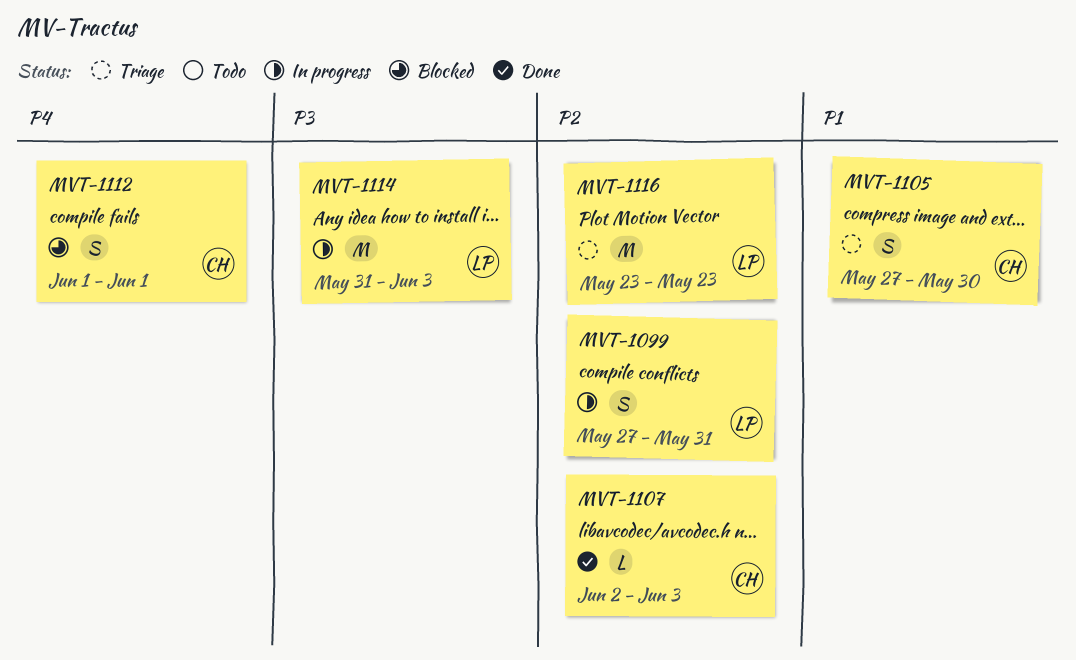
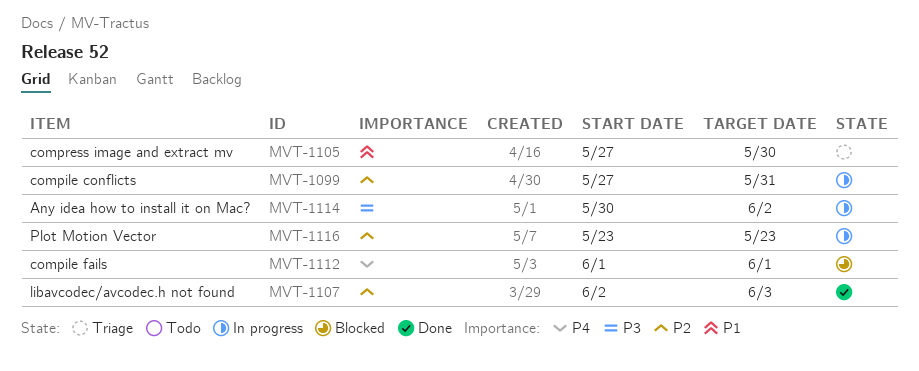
MVT-1114, start: May 31 -> May 30
MVT-1114, due: Jun 3 -> Jun 2
MVT-1116, status: Triage -> In progress

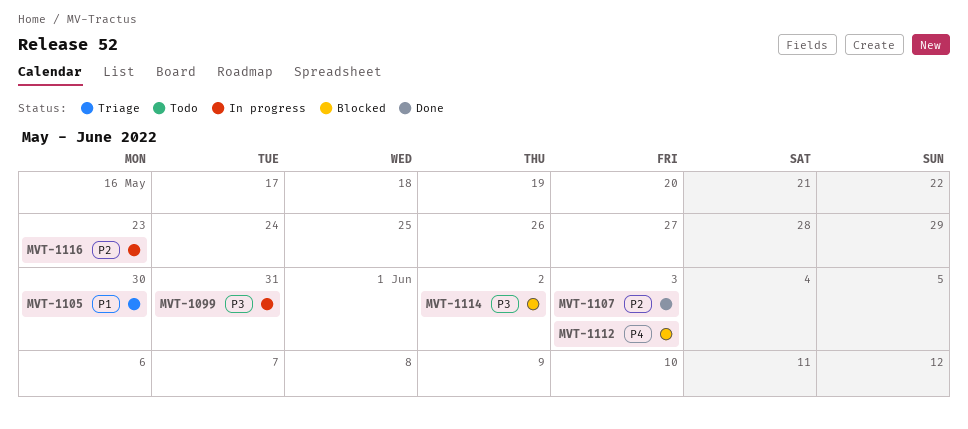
MVT-1099, priority: P2 -> P3
MVT-1112, due: Jun 1 -> Jun 3
MVT-1114, status: In progress -> Blocked

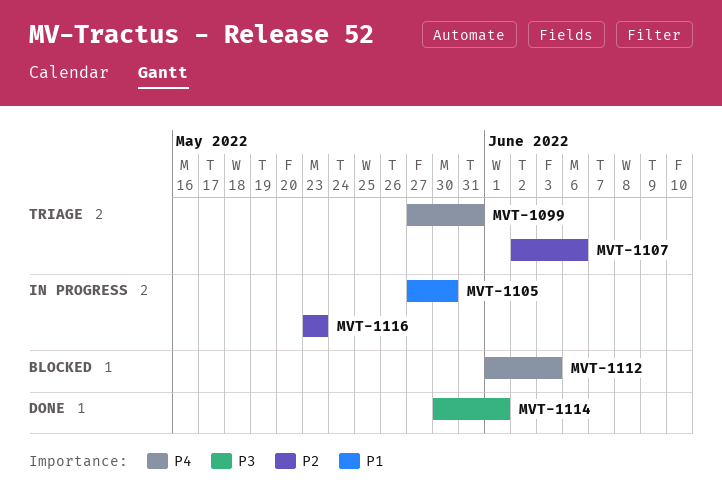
MVT-1099, status: In progress -> Triage
MVT-1099, priority: P3 -> P4
MVT-1105, status: Triage -> In progress
MVT-1107, status: Done -> Triage
MVT-1107, due: Jun 3 -> Jun 6
MVT-1114, status: Blocked -> Done
MVT-1114, due: Jun 2 -> Jun 1

